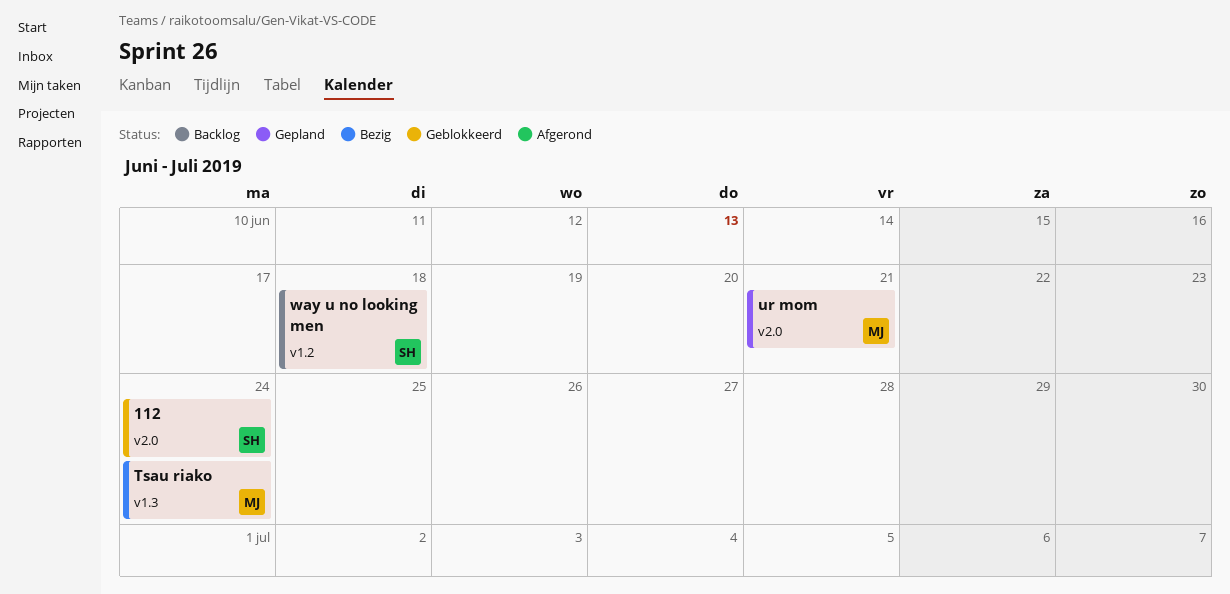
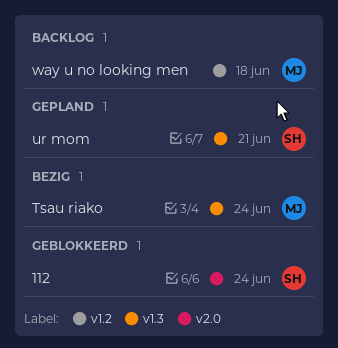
ur mom, owner: MJ -> SH
ur mom, label: v2.0 -> v1.3
way u no looking men, owner: SH -> MJ

